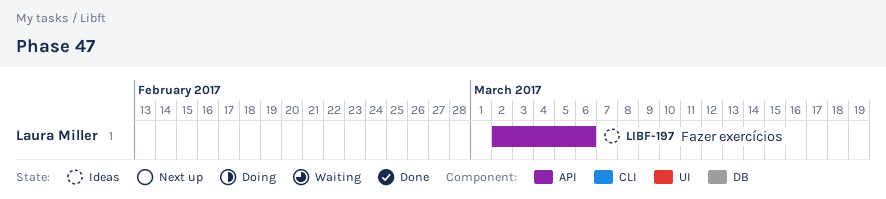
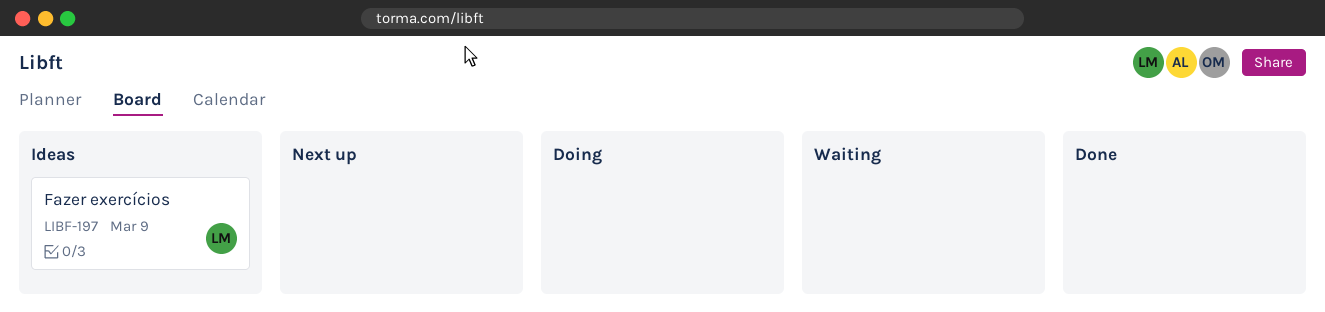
LIBF-197, due: Mar 6 -> Mar 9

